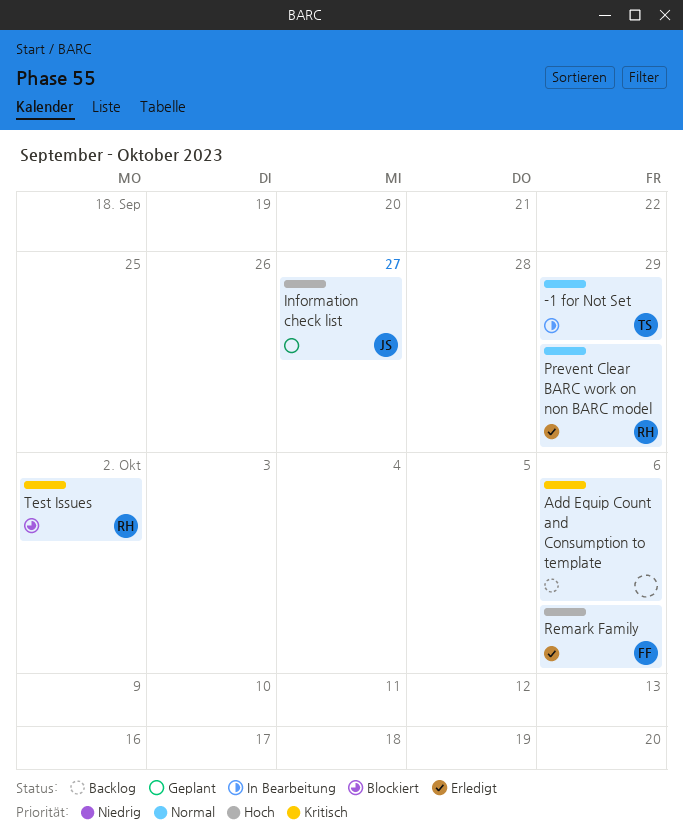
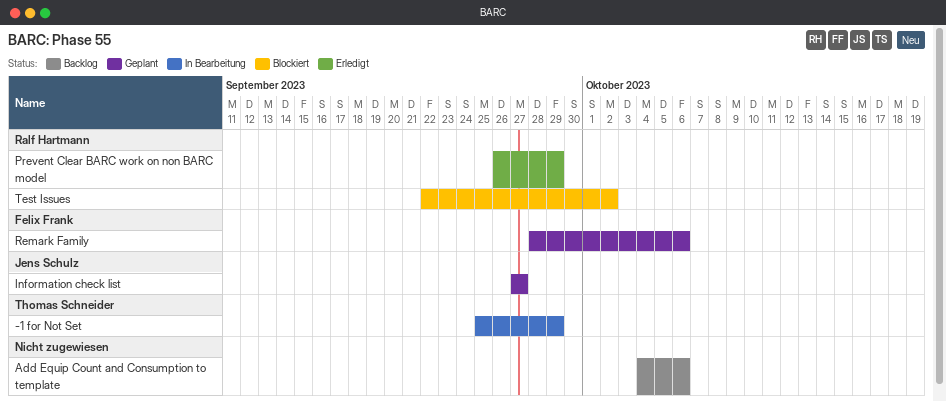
Remark Family, status: Erledigt -> Geplant

